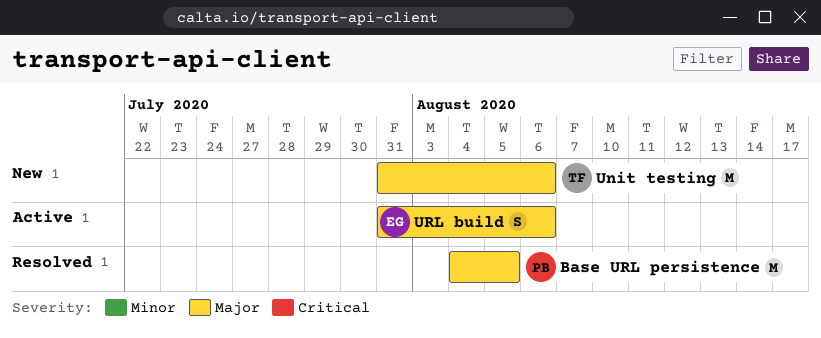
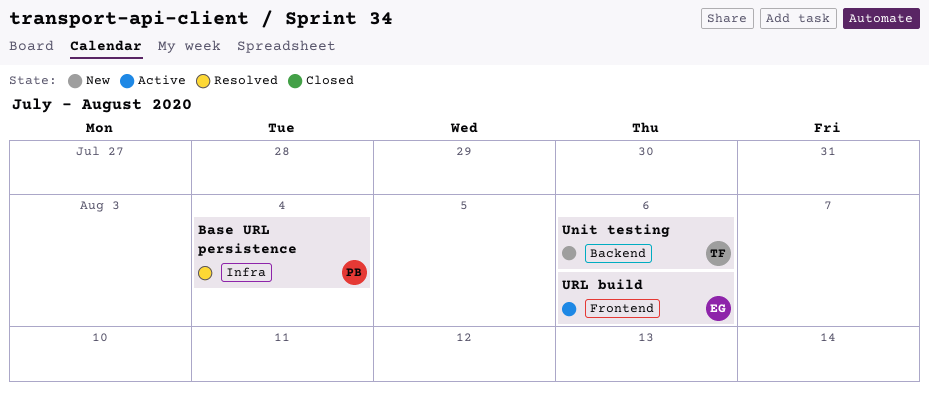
Base URL persistence, due: Aug 5 -> Aug 4

